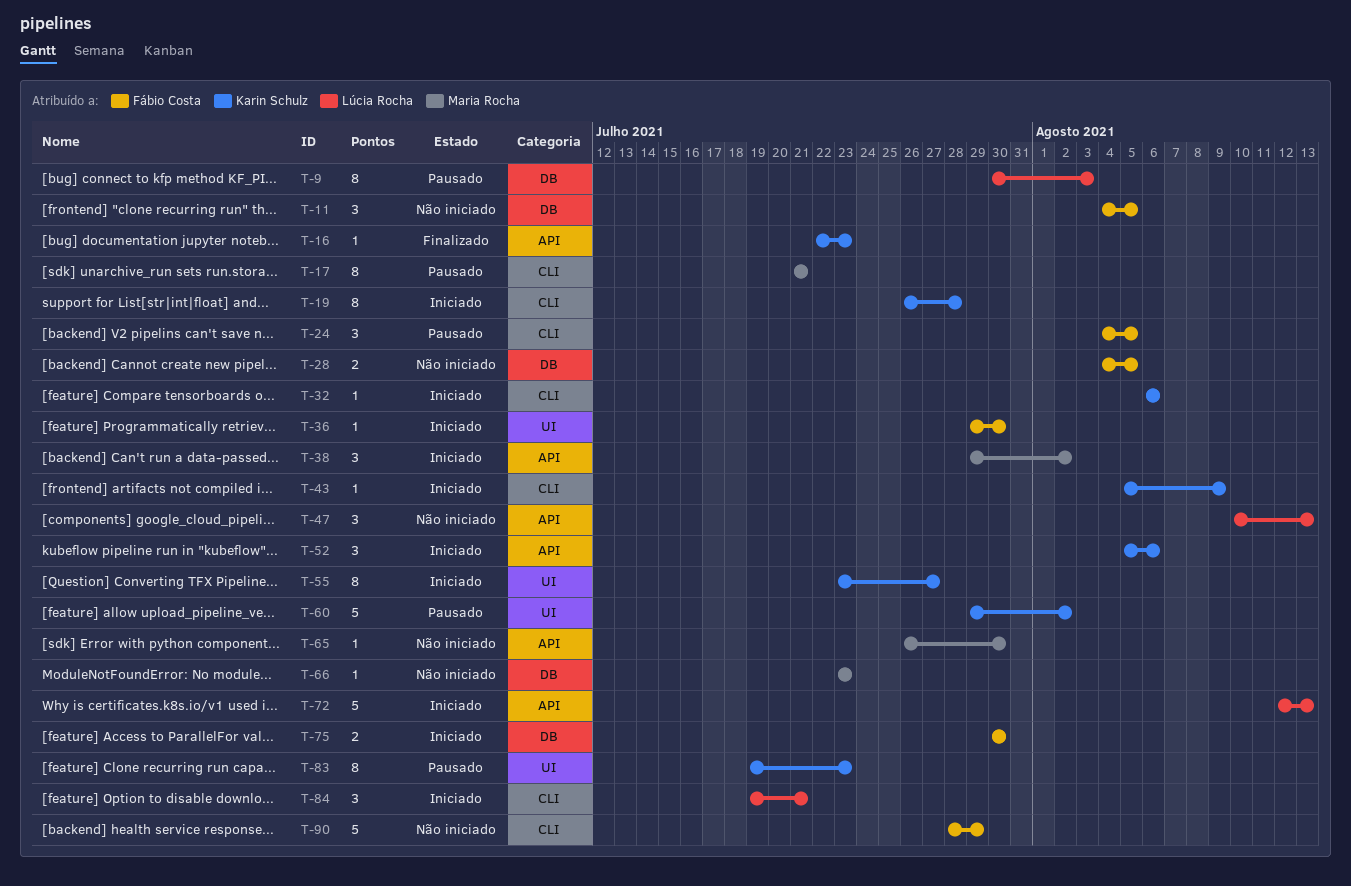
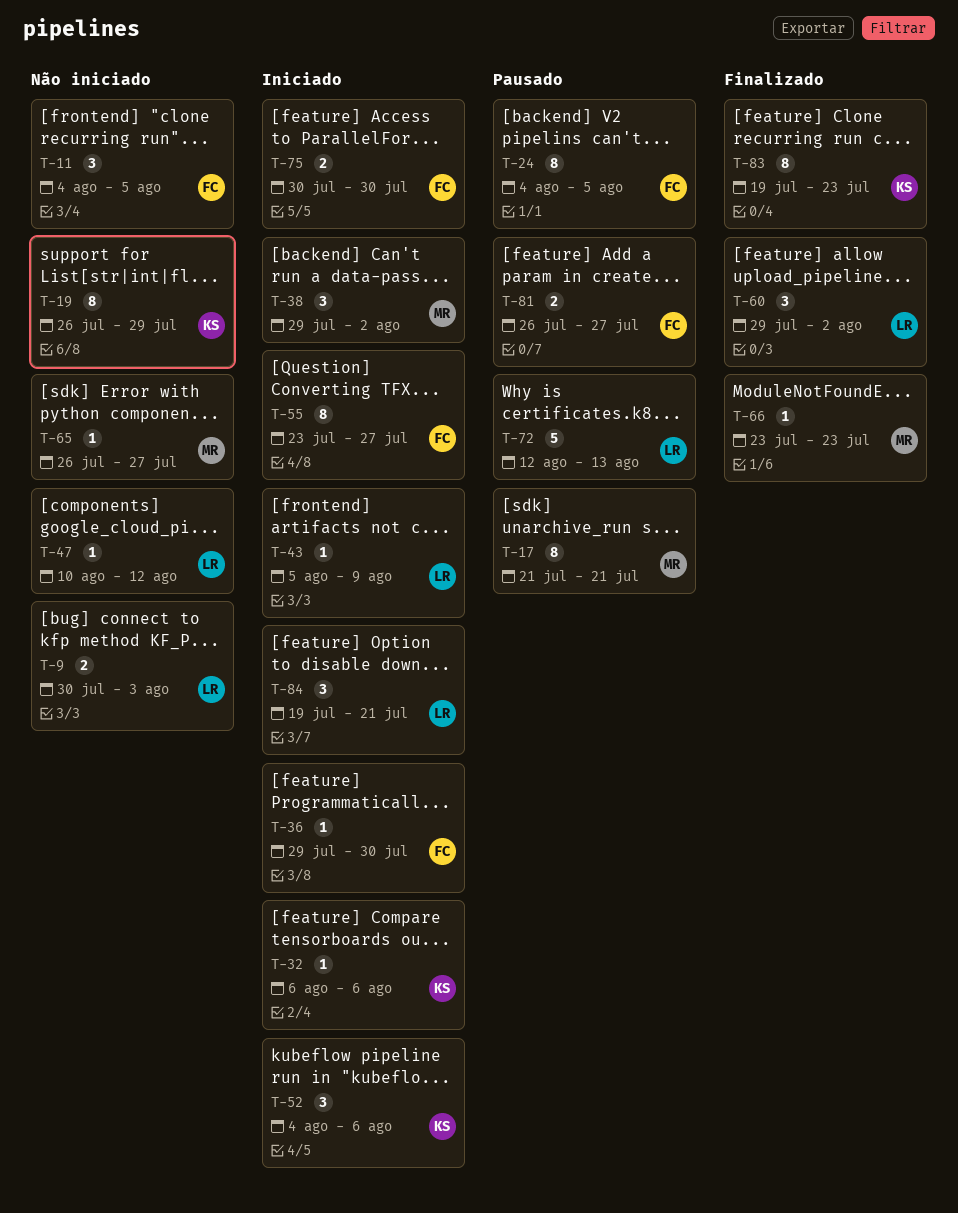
T-9, status: Pausado -> Não iniciado
T-9, estimate: 8 -> 2
T-16: present -> none
T-19, status: Iniciado -> Não iniciado
T-19, due: Jul 28 -> Jul 29
T-24, estimate: 3 -> 8
T-28: present -> none
T-43, owner: Karin Schulz -> Lúcia Rocha
T-47, estimate: 3 -> 1
T-47, due: Aug 13 -> Aug 12
T-52, start: Aug 5 -> Aug 4
T-55, owner: Karin Schulz -> Fábio Costa
T-60, status: Pausado -> Finalizado
T-60, owner: Karin Schulz -> Lúcia Rocha
T-60, estimate: 5 -> 3
T-65, due: Jul 30 -> Jul 27
T-66, status: Não iniciado -> Finalizado
T-72, status: Iniciado -> Pausado
T-81: none -> present
T-83, status: Pausado -> Finalizado
T-90: present -> none

